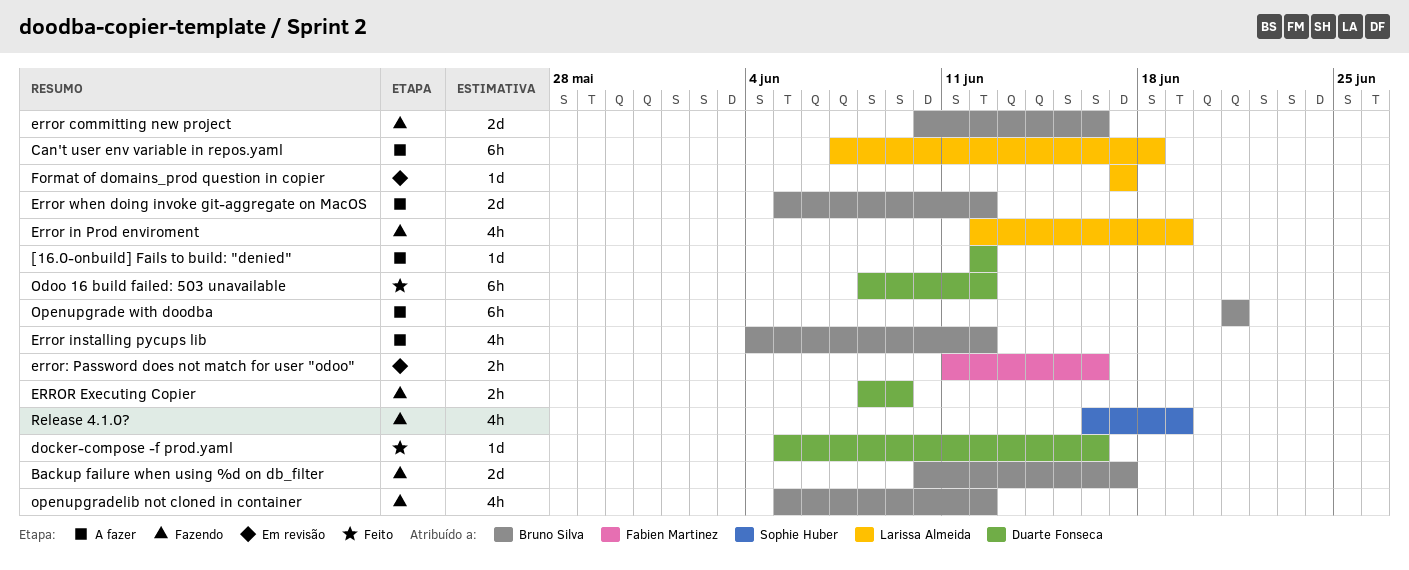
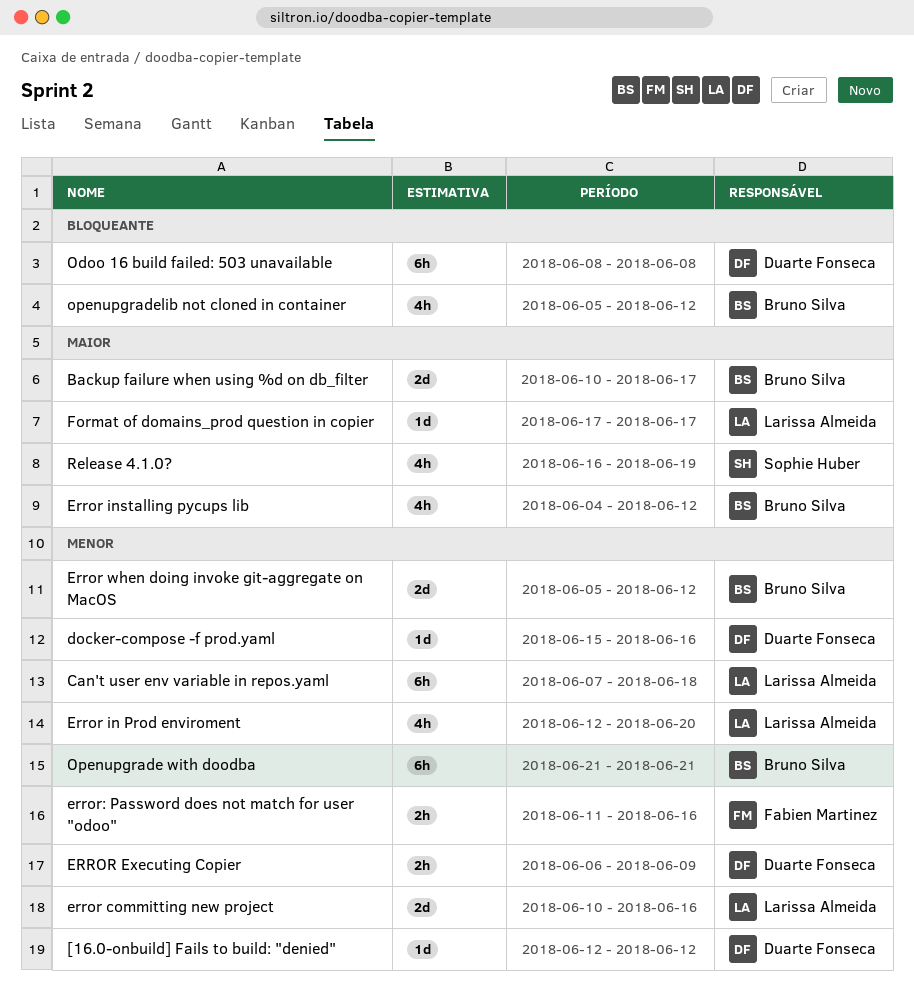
docker-compose -f prod.yaml, start: Jun 5 -> Jun 15
error committing new project, owner: Bruno Silva -> Larissa Almeida
ERROR Executing Copier, start: Jun 8 -> Jun 6
Error in Prod enviroment, due: Jun 19 -> Jun 20
Odoo 16 build failed: 503 unavailable, due: Jun 12 -> Jun 8

